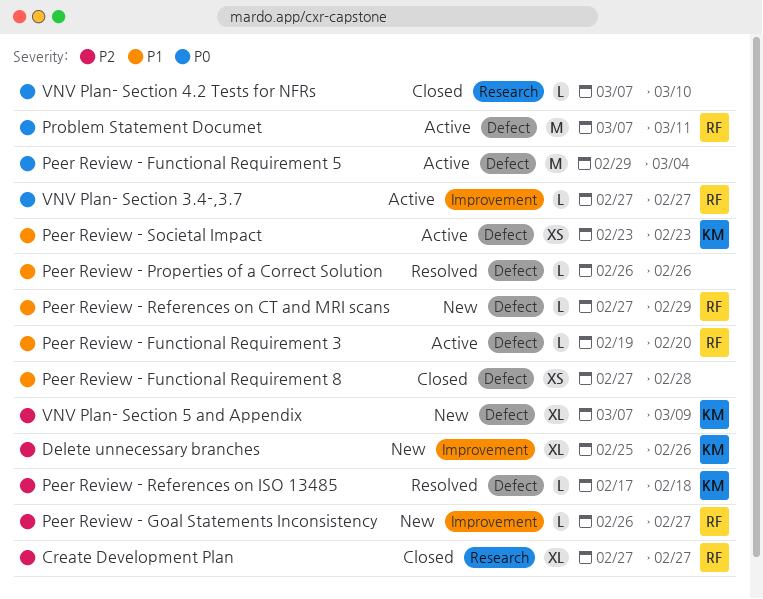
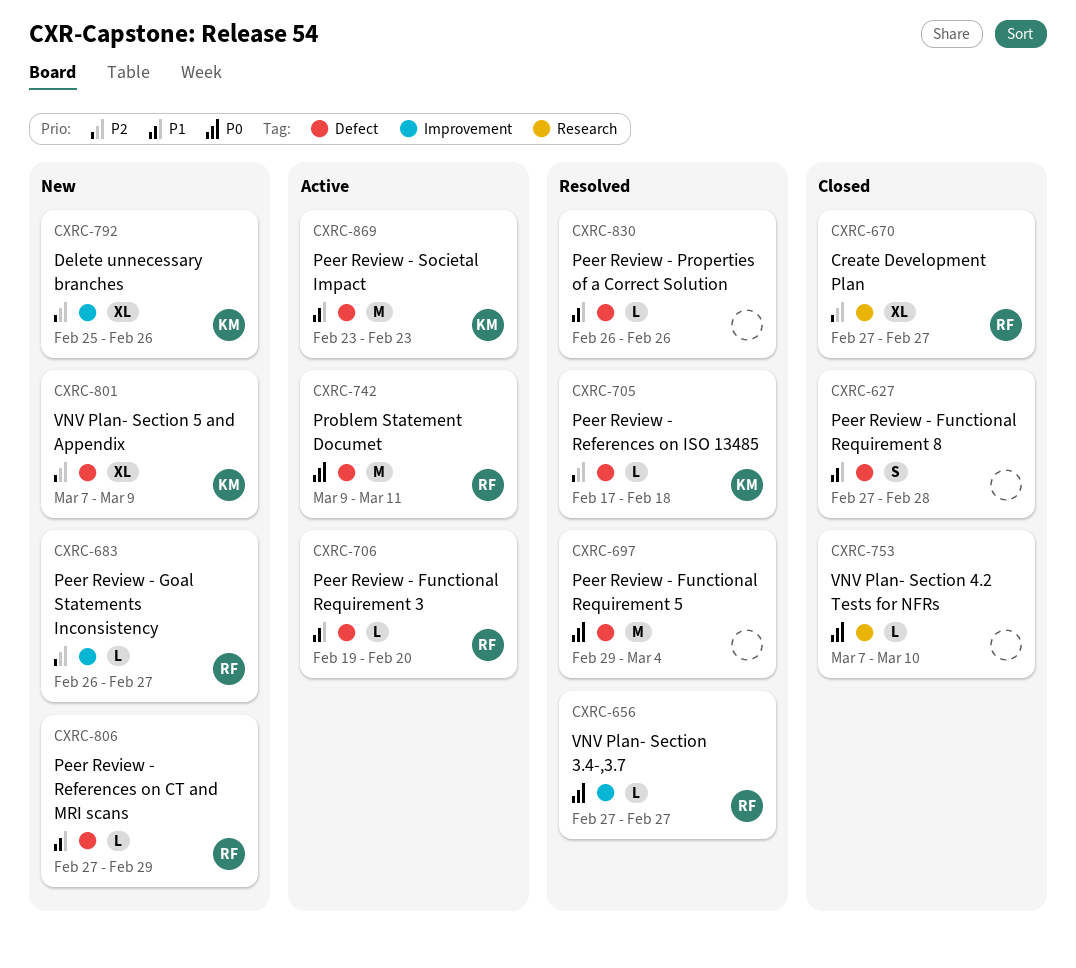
Peer Review - Functional Requirement 5, status: Active -> Resolved
Peer Review - Functional Requirement 8, estimate: XS -> S
Peer Review - Societal Impact, estimate: XS -> M
Problem Statement Documet, start: Mar 7 -> Mar 9
VNV Plan- Section 3.4-,3.7, status: Active -> Resolved

